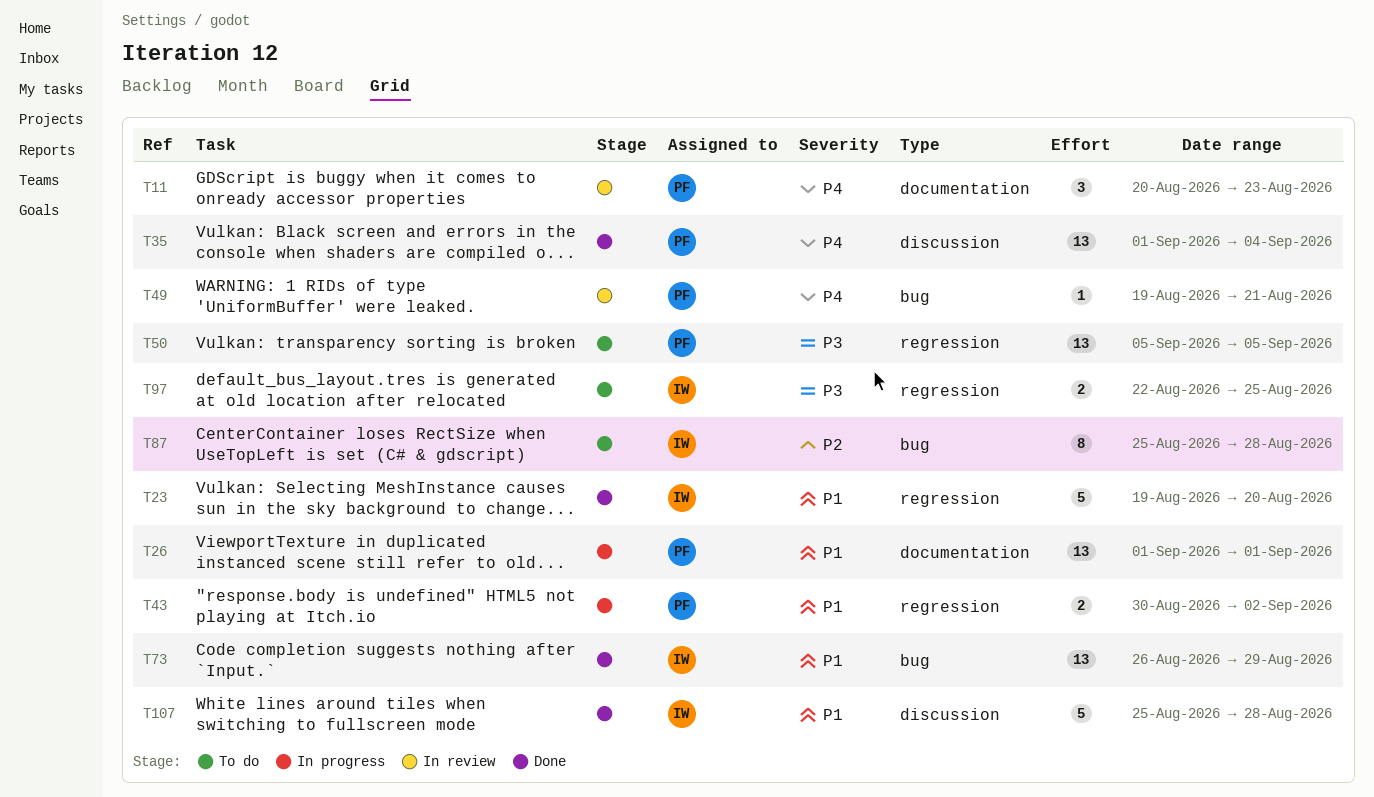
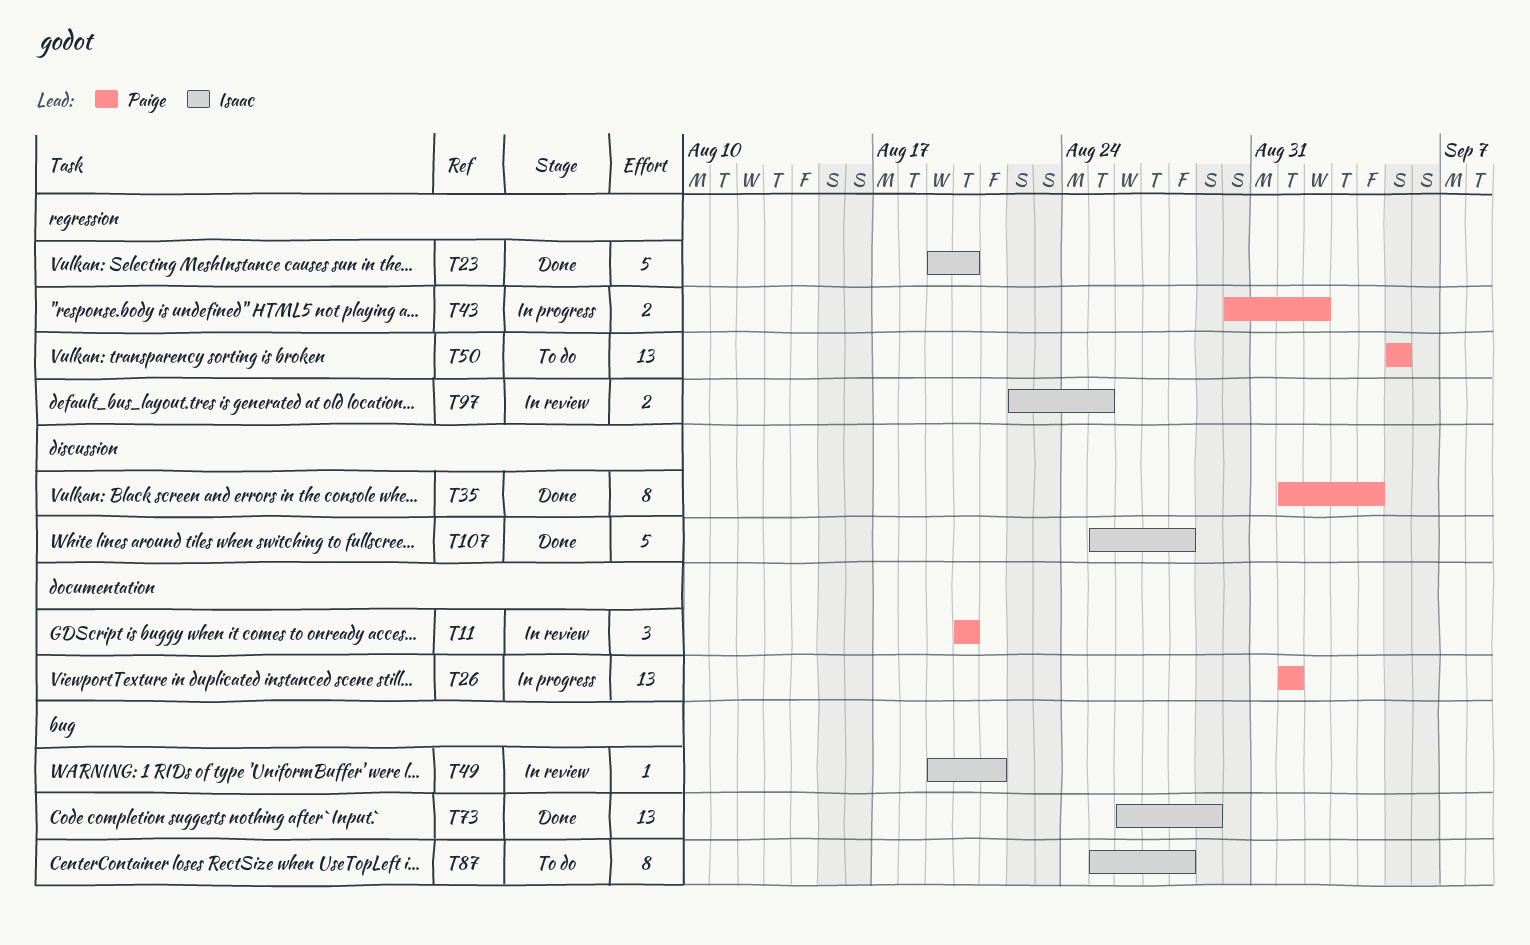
T11, due: Aug 23 -> Aug 20
T35, estimate: 13 -> 8
T49, owner: Paige -> Isaac
T97, status: To do -> In review

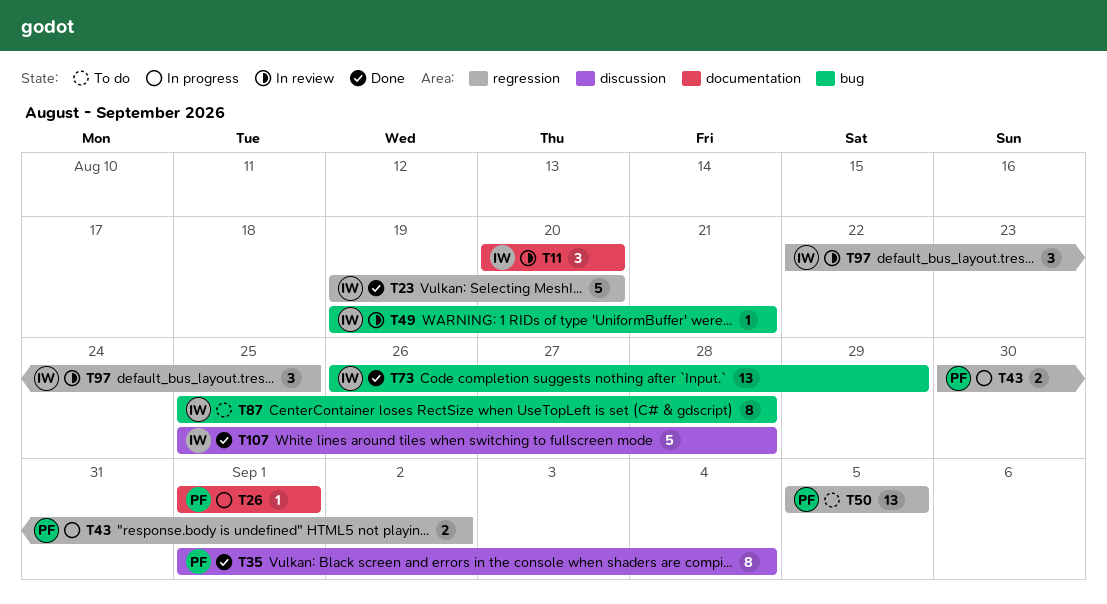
T11, owner: Paige -> Isaac
T26, estimate: 13 -> 1
T97, estimate: 2 -> 3

